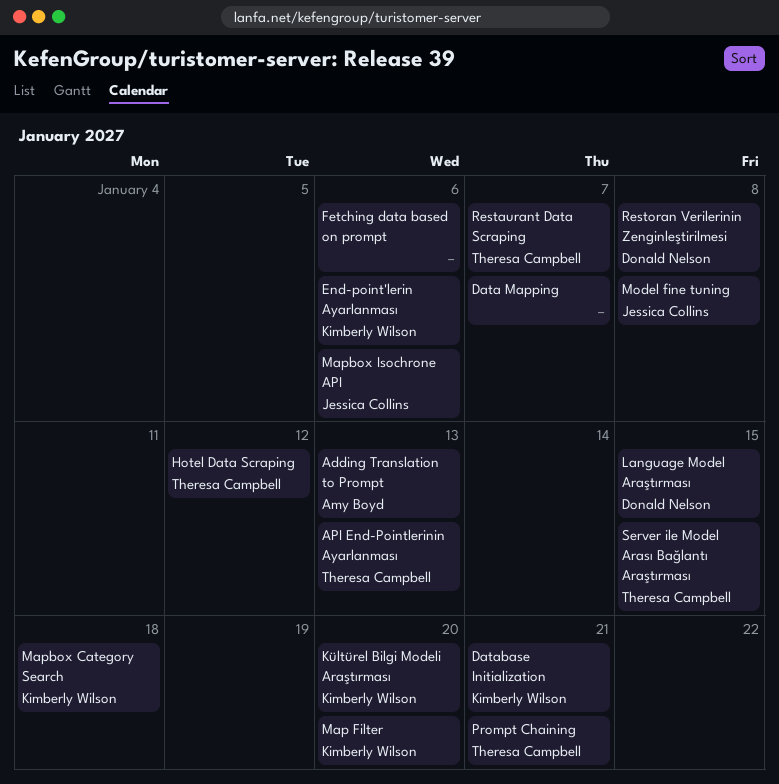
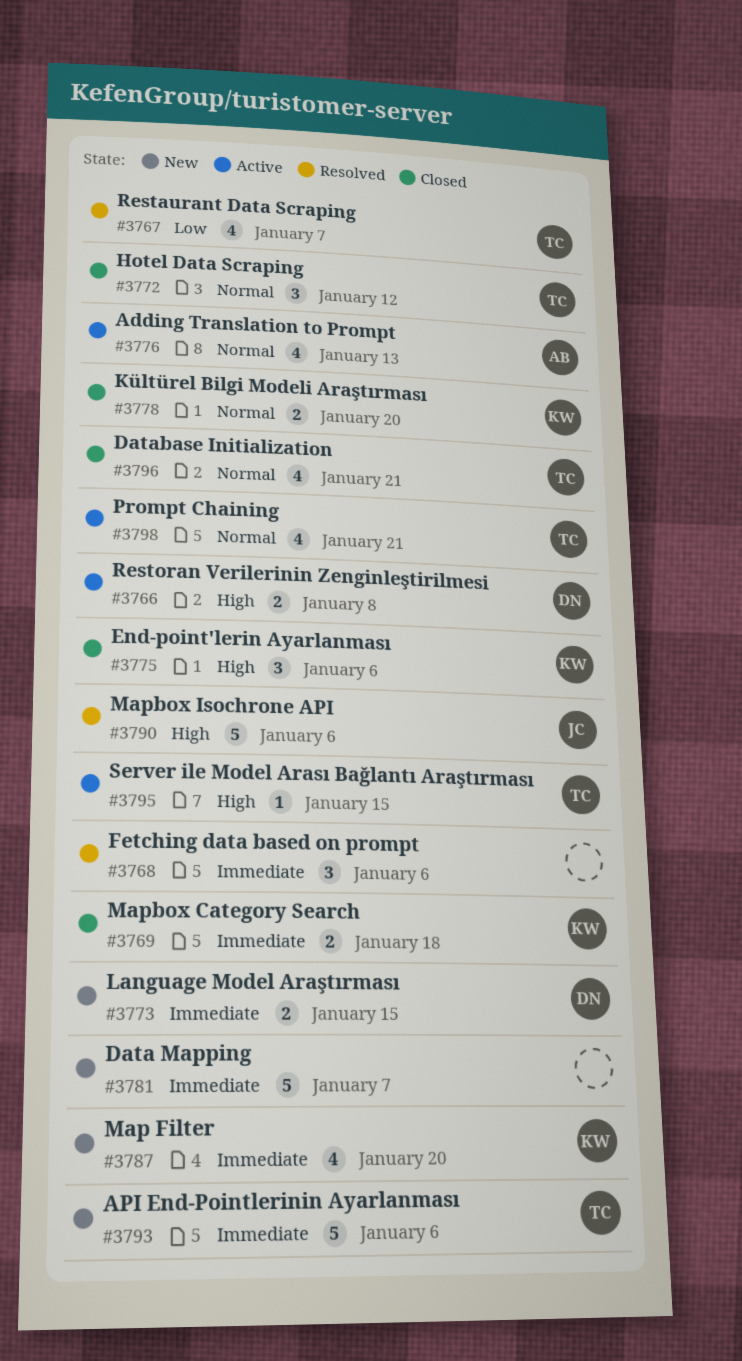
API End-Pointlerinin Ayarlanması, due: Jan 13 -> Jan 6
Database Initialization, owner: Kimberly Wilson -> Theresa Campbell
Model fine tuning: present -> none

